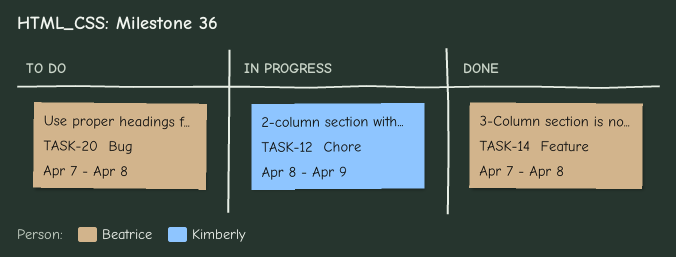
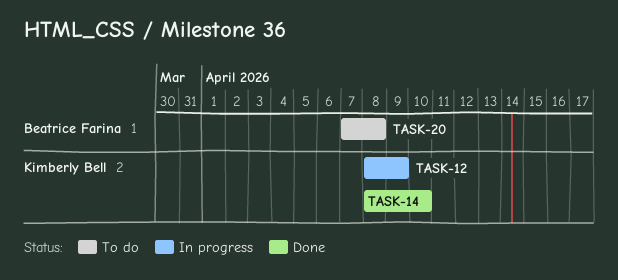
TASK-14, owner: Beatrice Farina -> Kimberly Bell
TASK-14, start: Apr 7 -> Apr 8
TASK-14, due: Apr 8 -> Apr 10

